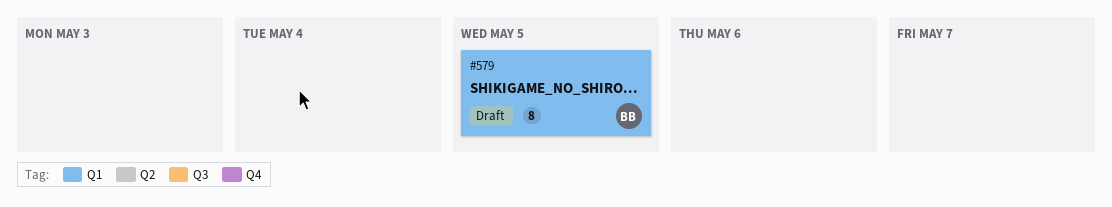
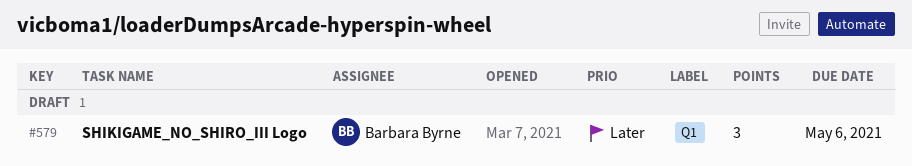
#579, estimate: 8 -> 3
#579, due: May 5 -> May 6

